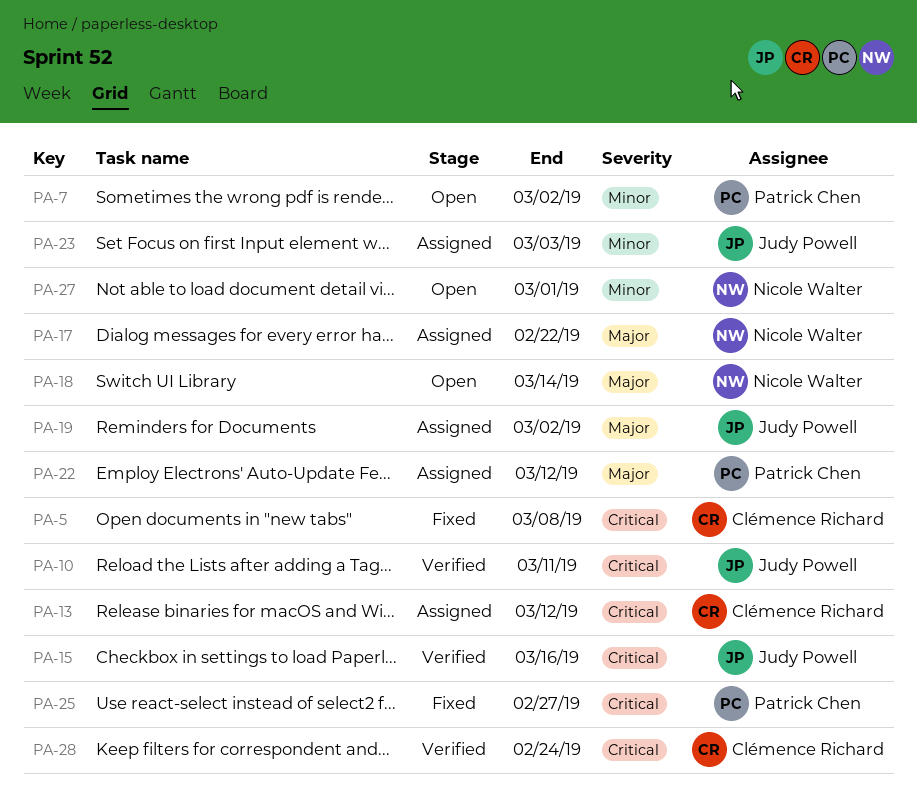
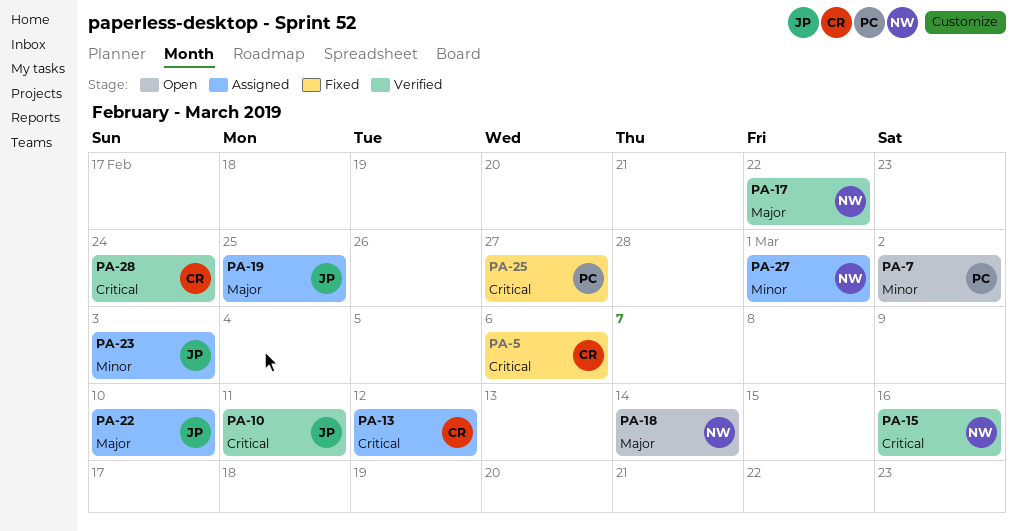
PA-5, due: Mar 8 -> Mar 6
PA-15, owner: Judy Powell -> Nicole Walter
PA-17, status: Assigned -> Verified
PA-19, due: Mar 2 -> Feb 25
PA-22, owner: Patrick Chen -> Judy Powell
PA-22, due: Mar 12 -> Mar 10
PA-27, status: Open -> Assigned

